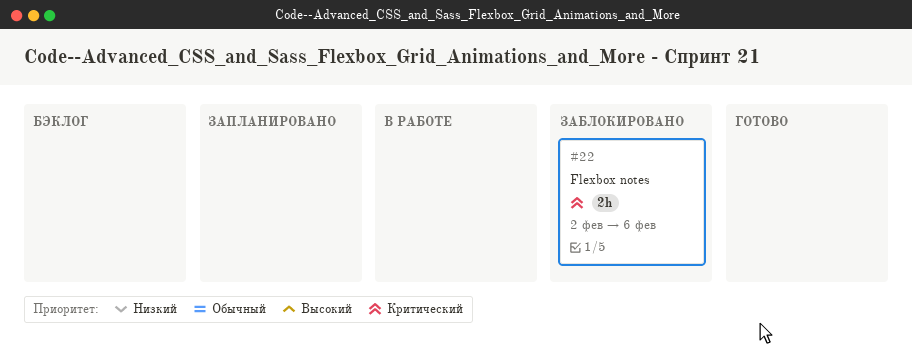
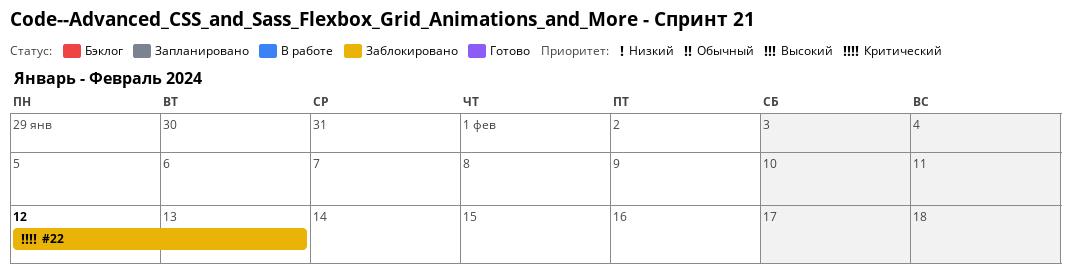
#22, start: Feb 2 -> Feb 12
#22, due: Feb 6 -> Feb 13

